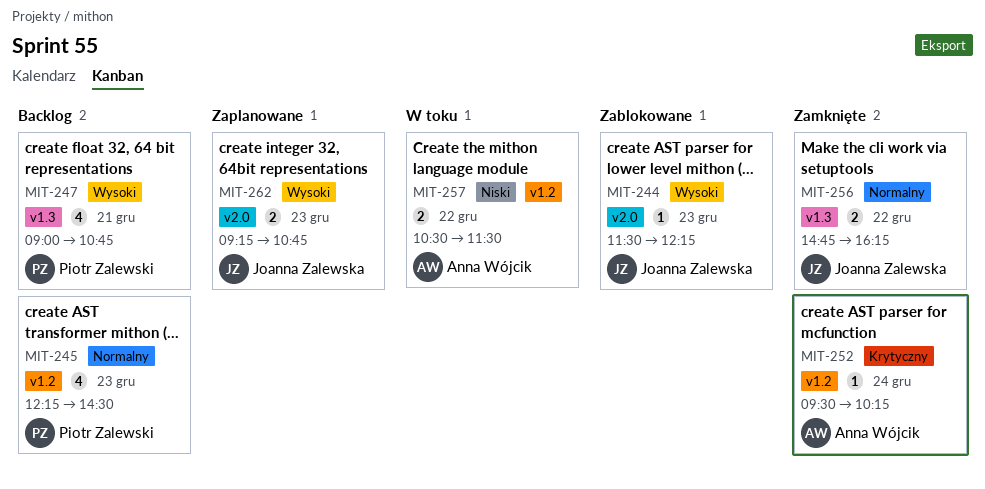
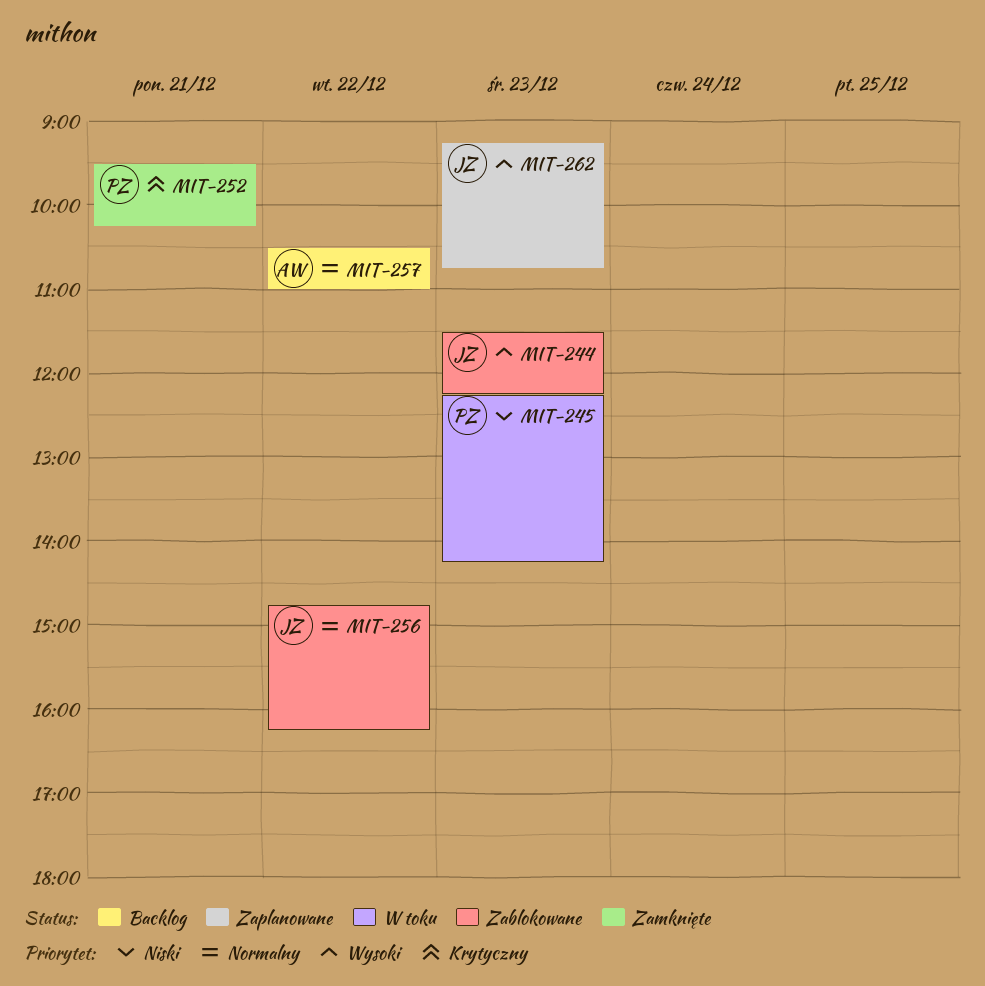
MIT-245, status: Backlog -> W toku
MIT-245, priority: Normalny -> Niski
MIT-245, ends: 14:30 -> 14:15
MIT-247: present -> none
MIT-252, owner: Anna Wójcik -> Piotr Zalewski
MIT-252, day: Dec 24 -> Dec 21
MIT-256, status: Zamknięte -> Zablokowane
MIT-257, status: W toku -> Backlog
MIT-257, priority: Niski -> Normalny
MIT-257, ends: 11:30 -> 11:00

